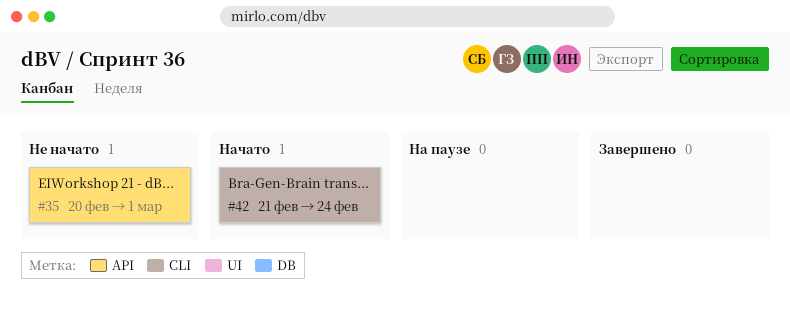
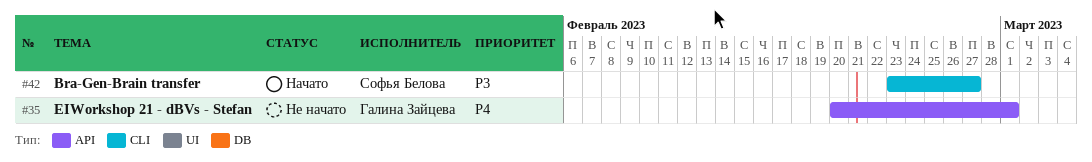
#42, start: Feb 21 -> Feb 23
#42, due: Feb 24 -> Feb 27

